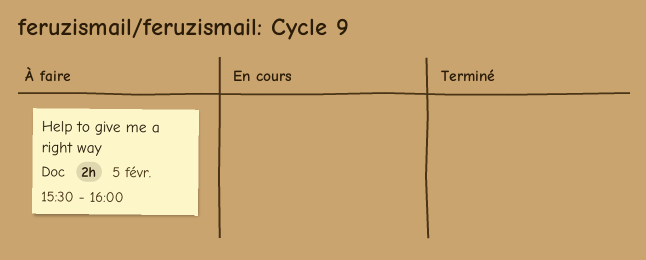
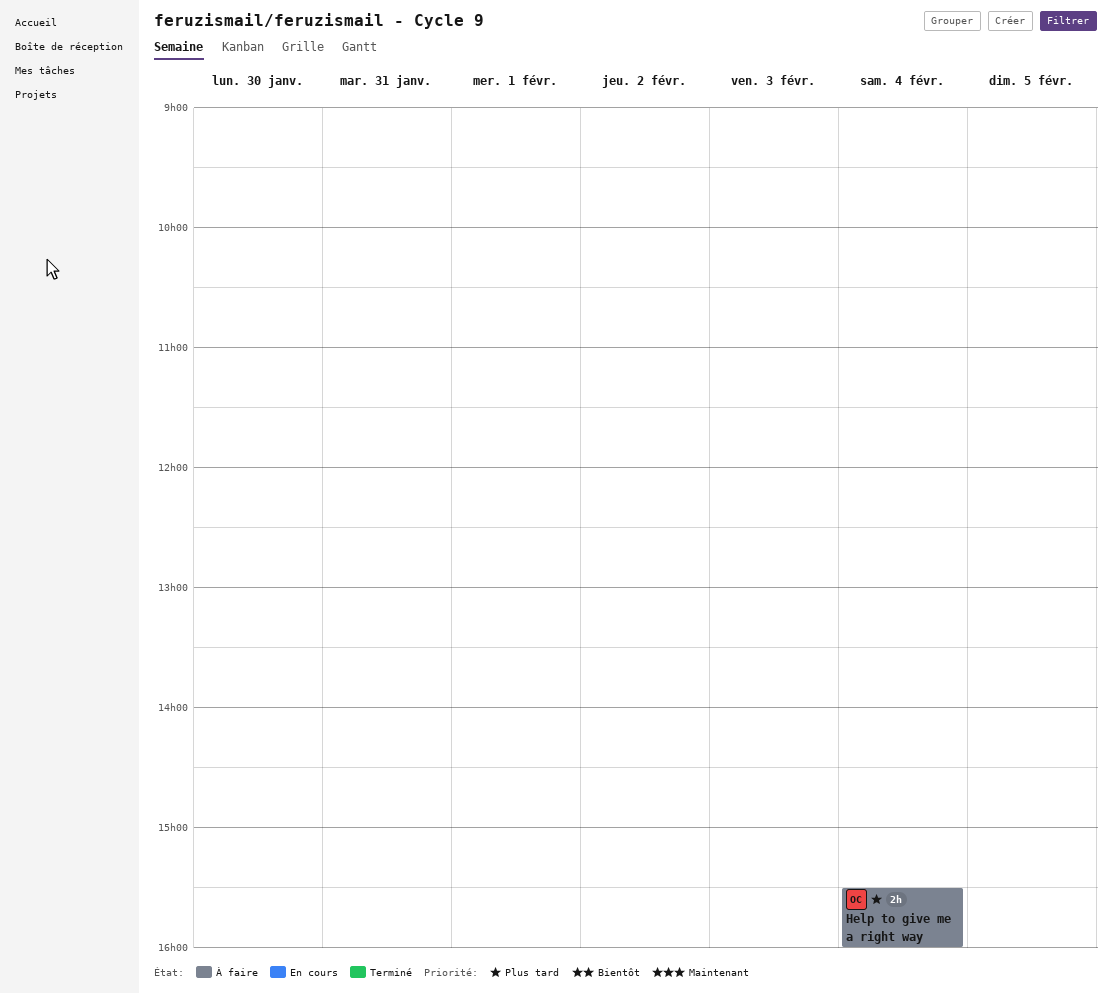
Help to give me a right way, day: Feb 5 -> Feb 4

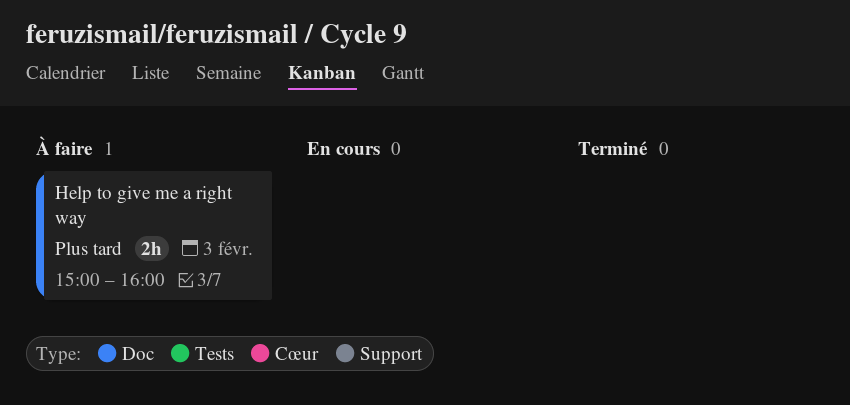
Help to give me a right way, day: Feb 4 -> Feb 3
Help to give me a right way, begins: 15:30 -> 15:00

